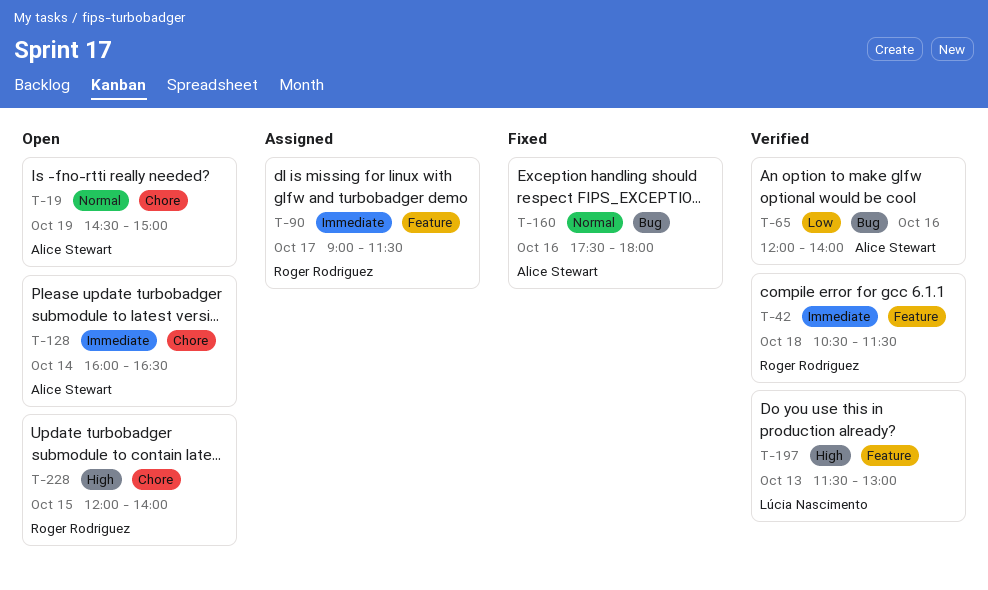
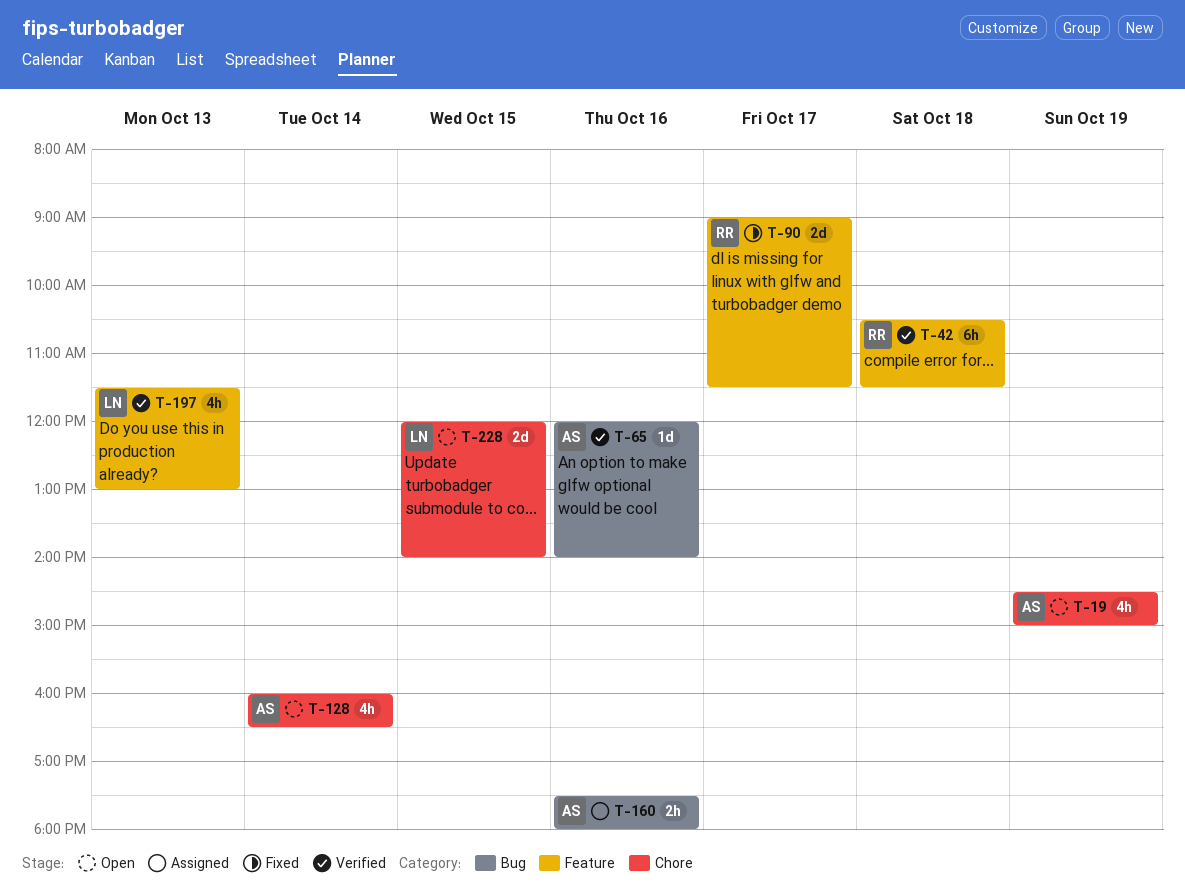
T-90, status: Assigned -> Fixed
T-160, status: Fixed -> Assigned
T-228, owner: Roger Rodriguez -> Lúcia Nascimento

